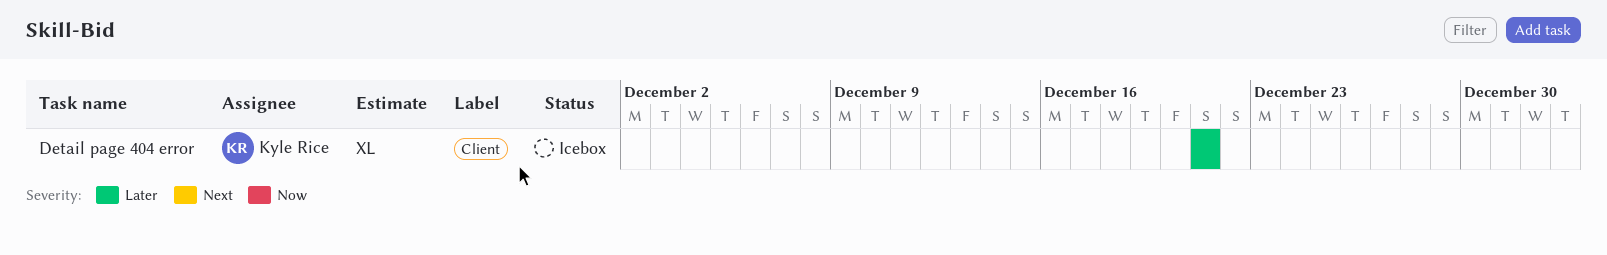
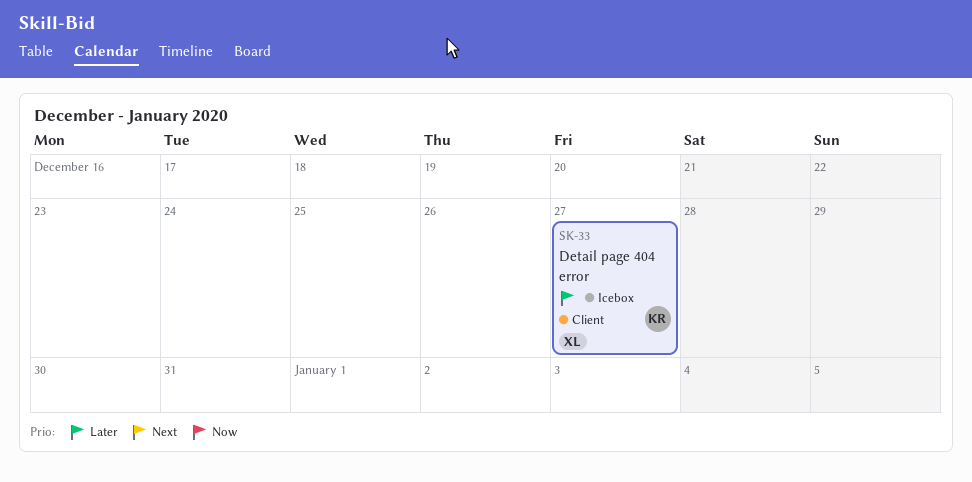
Detail page 404 error, due: Dec 21 -> Dec 27

